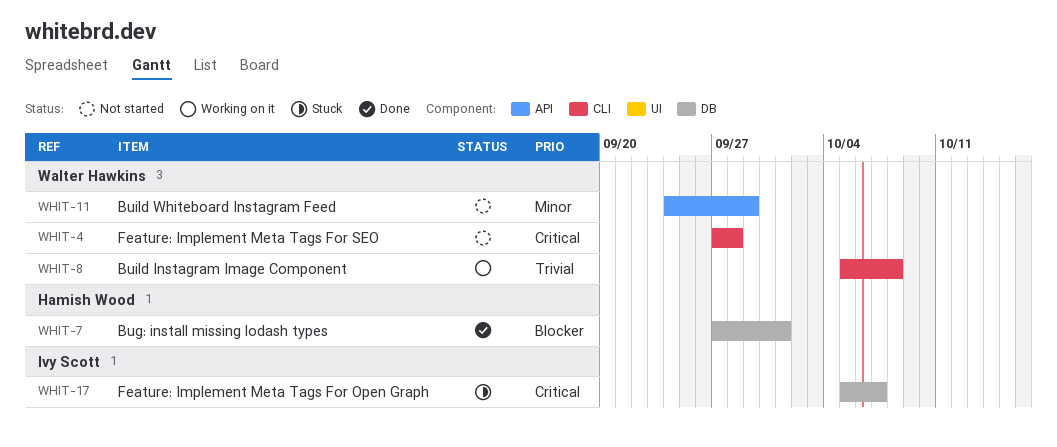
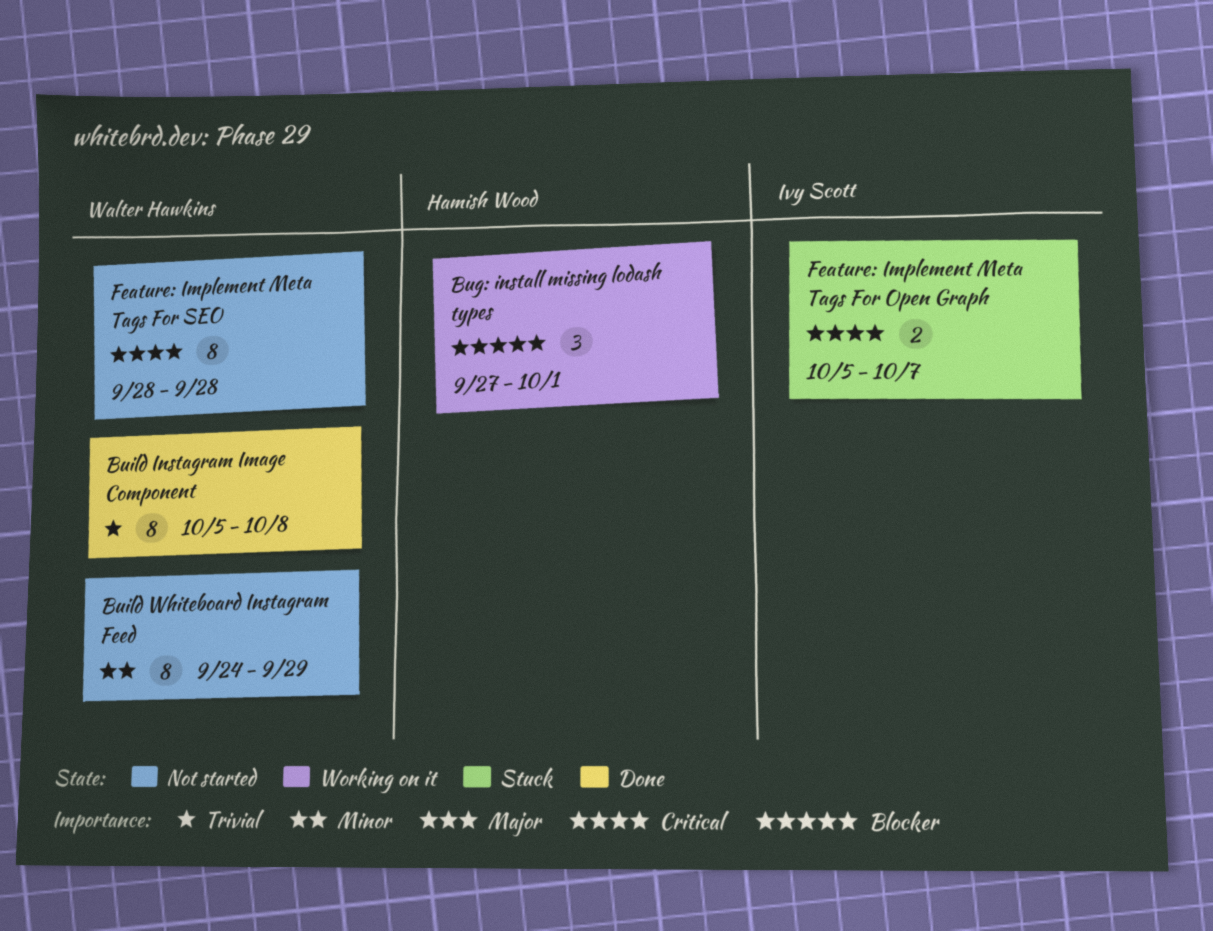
Bug: install missing lodash types, status: Done -> Working on it
Build Instagram Image Component, status: Working on it -> Done
Feature: Implement Meta Tags For SEO, start: Sep 27 -> Sep 28

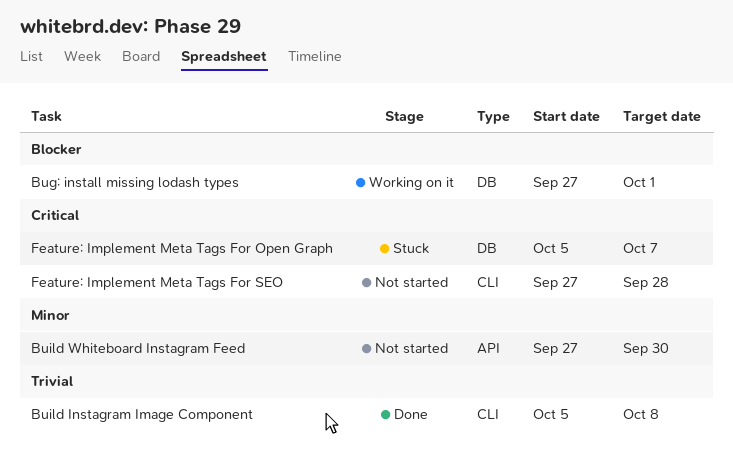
Build Whiteboard Instagram Feed, start: Sep 24 -> Sep 27
Build Whiteboard Instagram Feed, due: Sep 29 -> Sep 30
Feature: Implement Meta Tags For SEO, start: Sep 28 -> Sep 27

